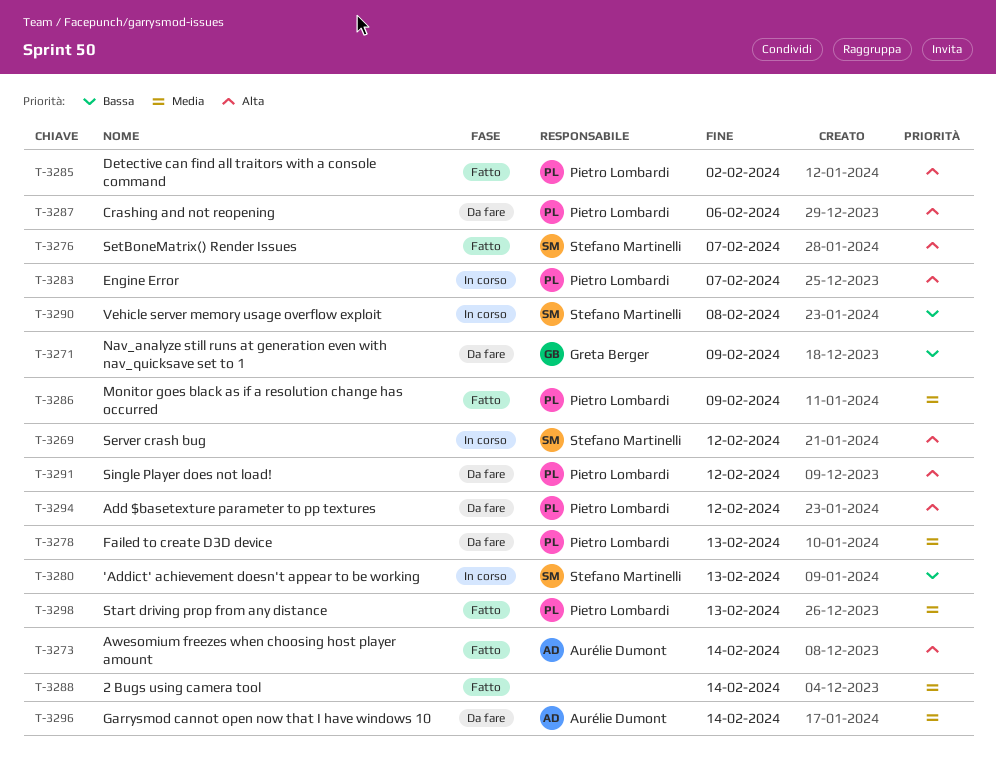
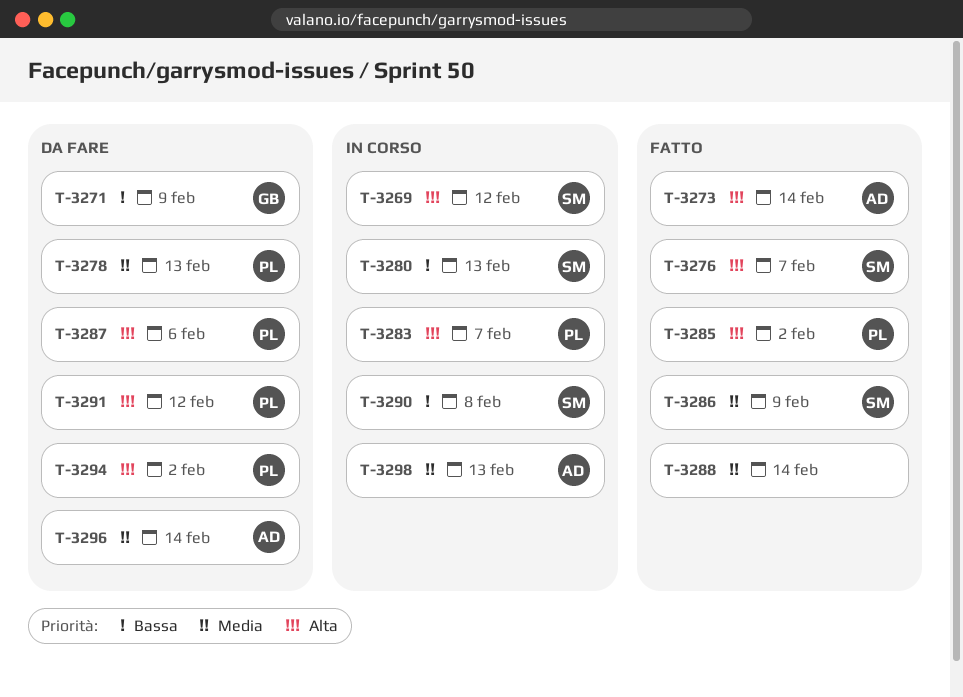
T-3286, owner: Pietro Lombardi -> Stefano Martinelli
T-3294, due: Feb 12 -> Feb 2
T-3298, status: Fatto -> In corso
T-3298, owner: Pietro Lombardi -> Aurélie Dumont

